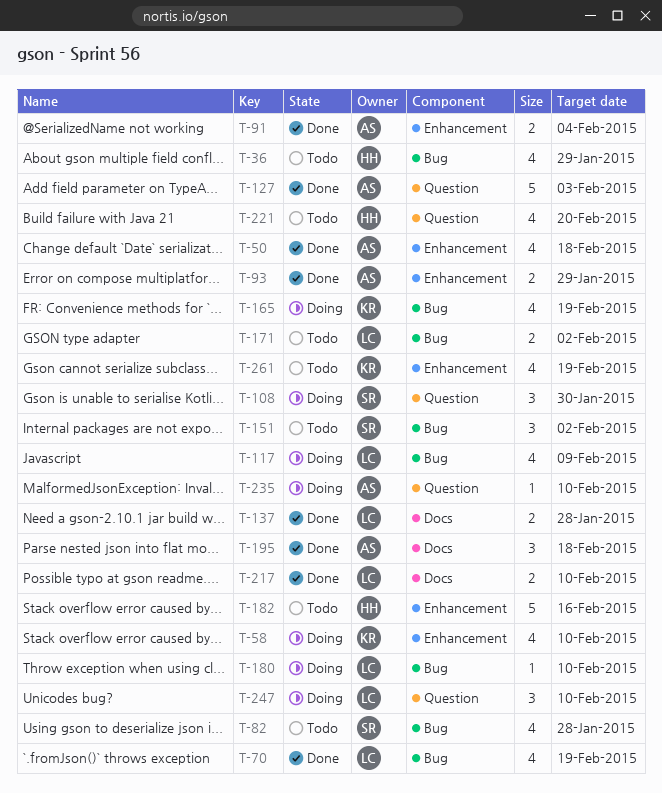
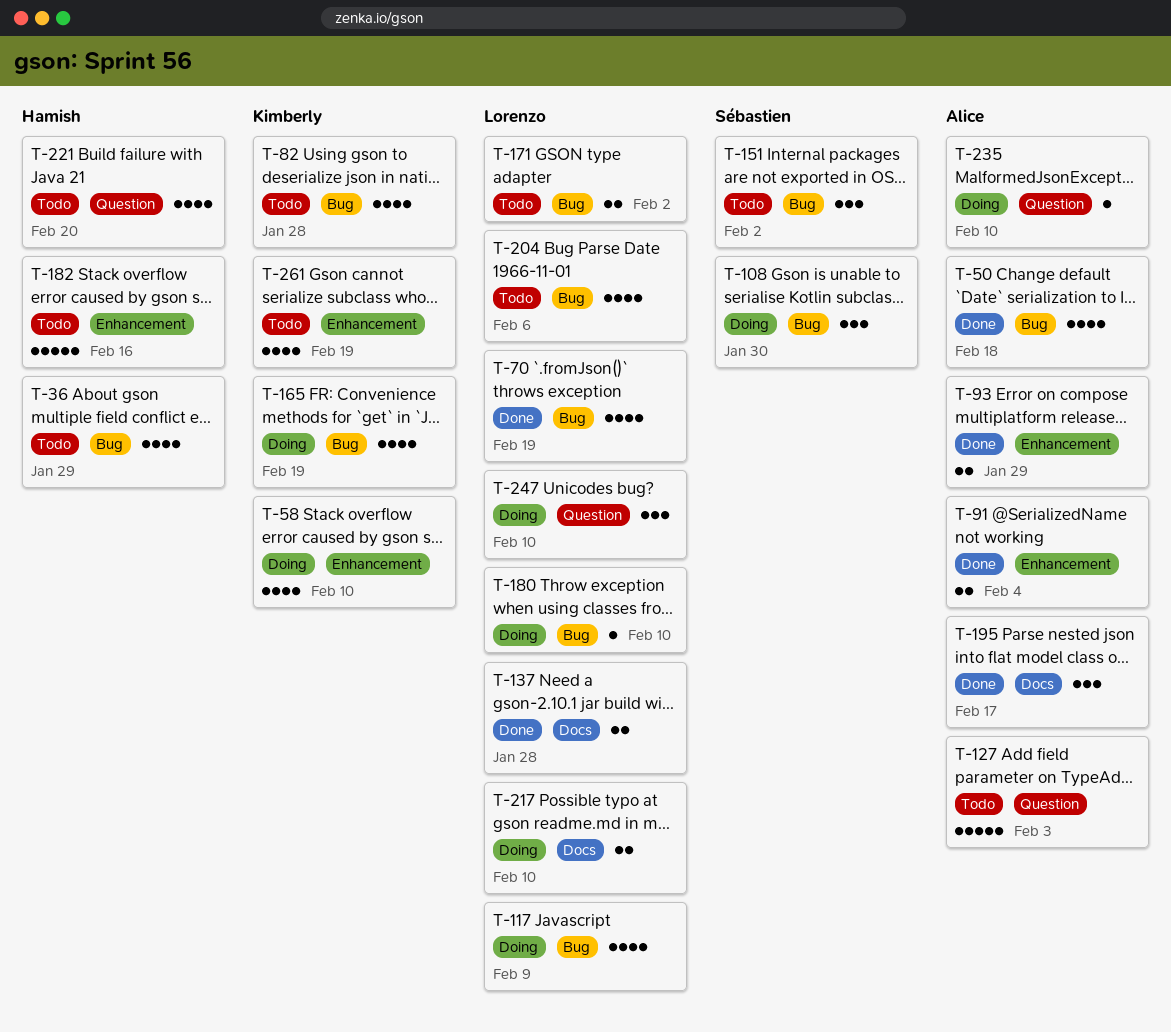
T-50, label: Enhancement -> Bug
T-82, owner: Sébastien -> Kimberly
T-108, label: Question -> Bug
T-127, status: Done -> Todo
T-195, due: Feb 18 -> Feb 17
T-204: none -> present
T-217, status: Done -> Doing

